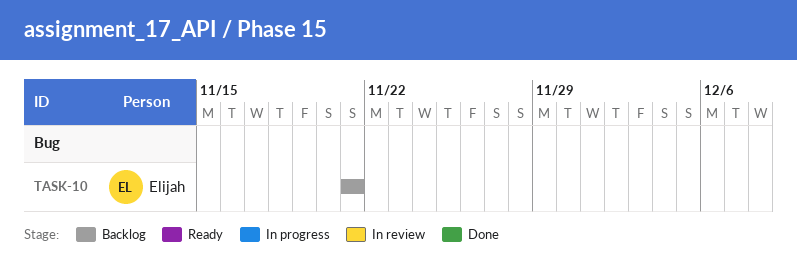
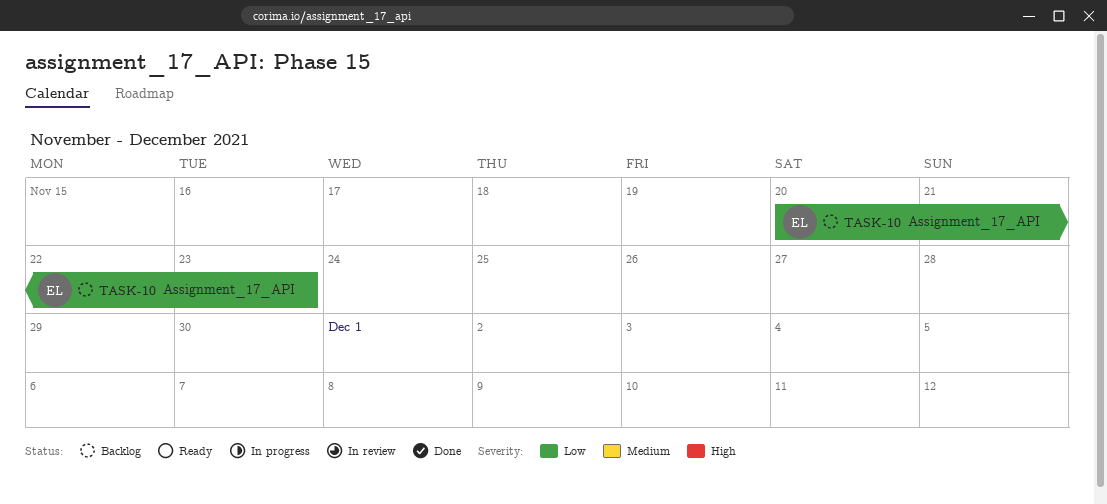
TASK-10, start: Nov 21 -> Nov 20
TASK-10, due: Nov 21 -> Nov 23

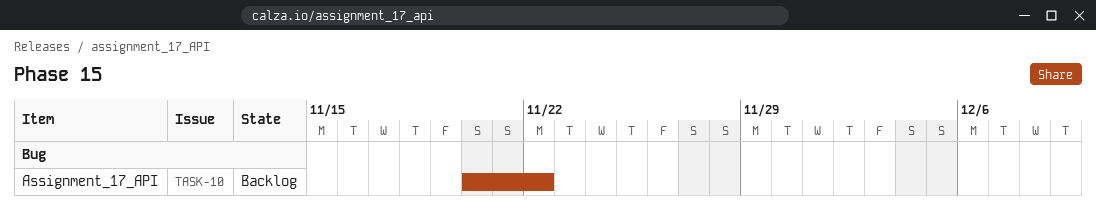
TASK-10, due: Nov 23 -> Nov 22

